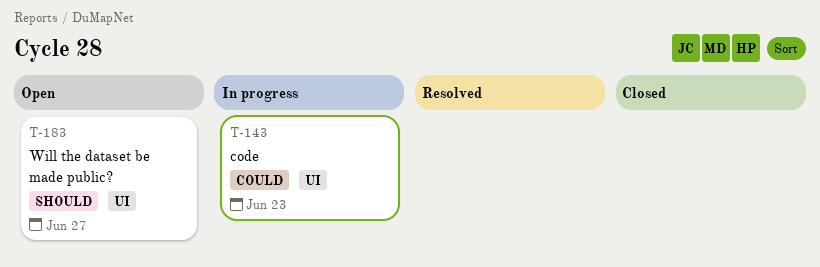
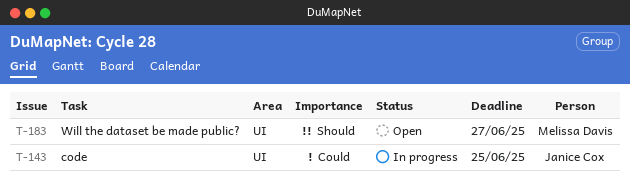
T-143, due: Jun 23 -> Jun 25

